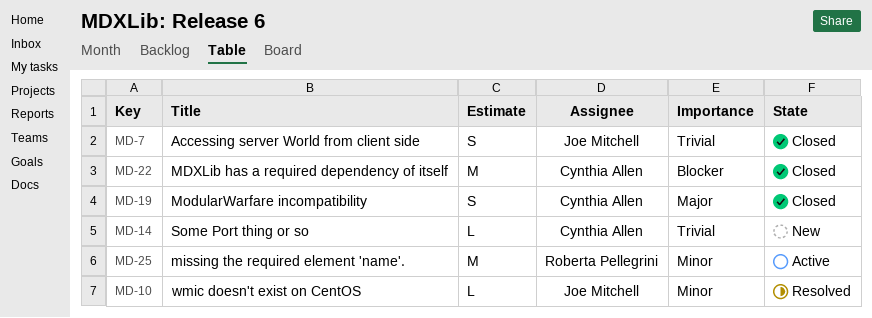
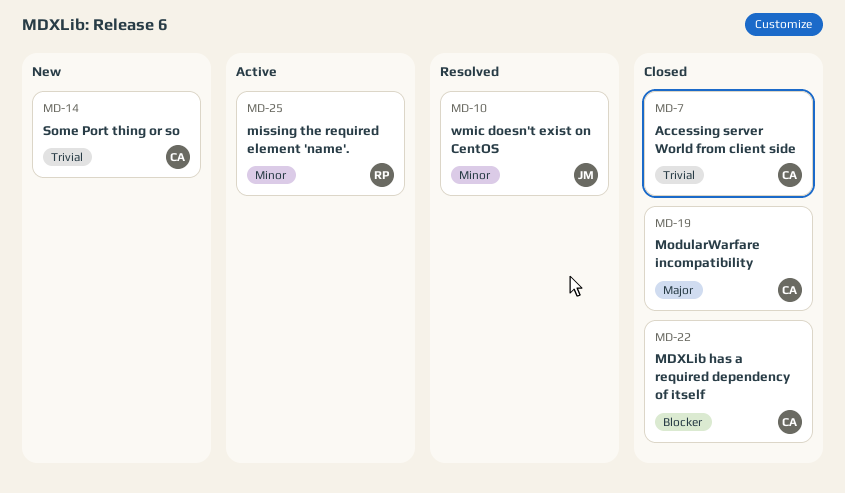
MD-7, owner: Joe Mitchell -> Cynthia Allen

